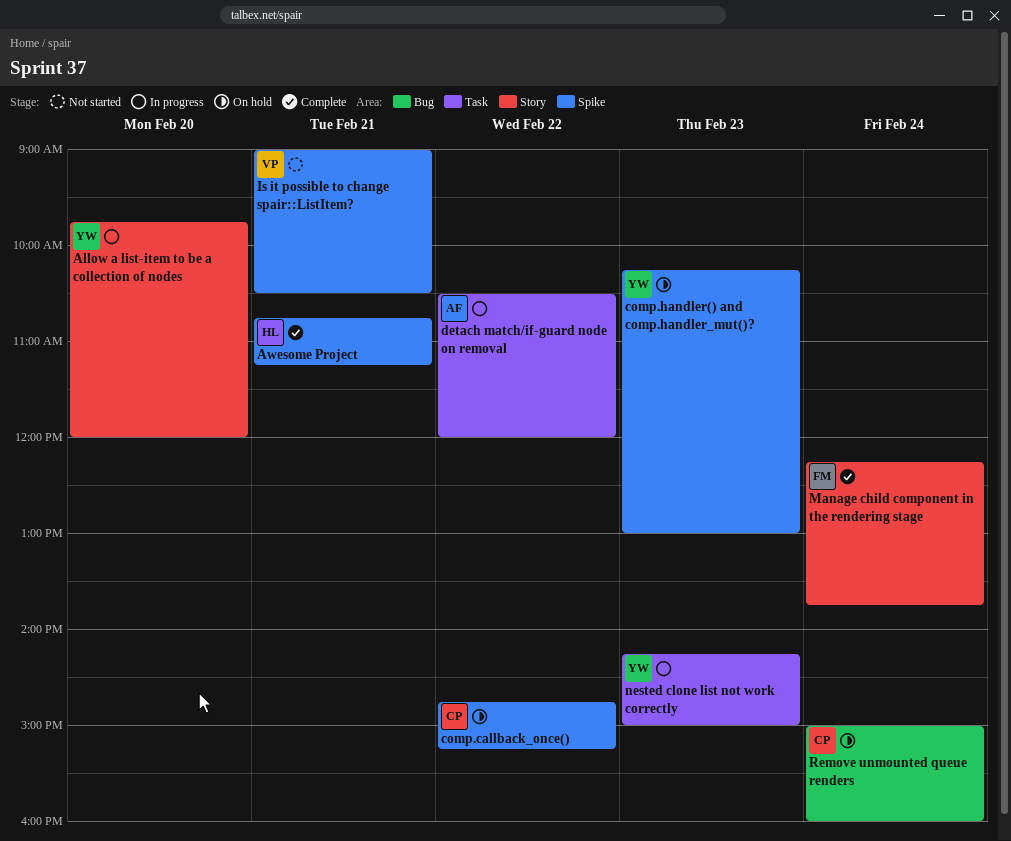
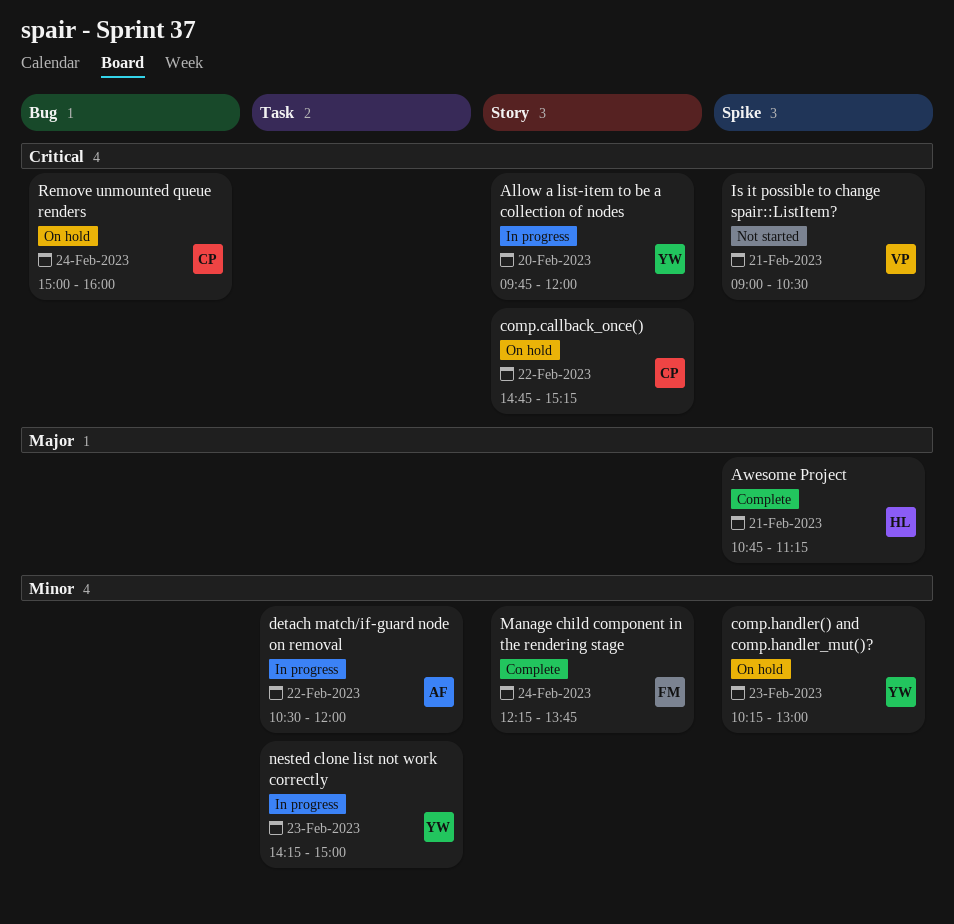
comp.callback_once(), label: Spike -> Story

